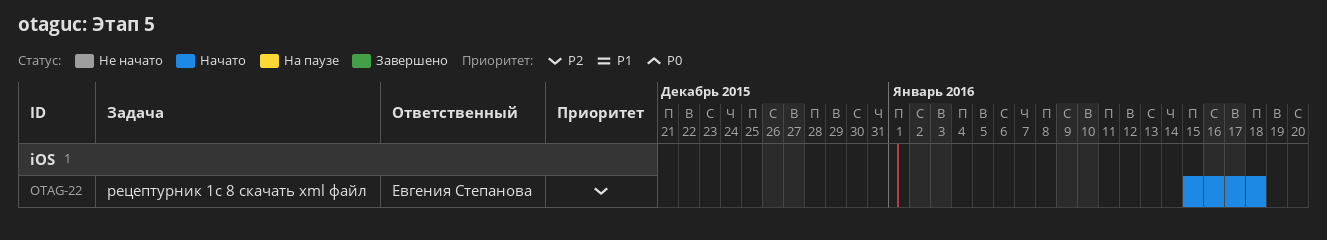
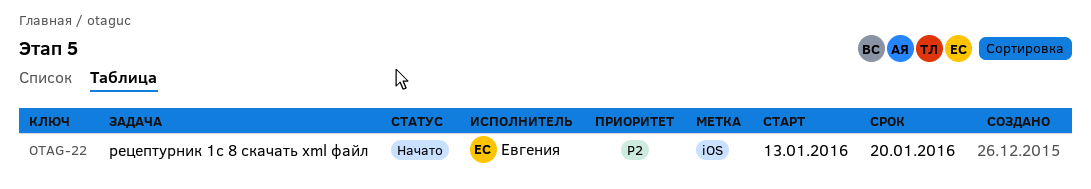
OTAG-22, start: Jan 15 -> Jan 13
OTAG-22, due: Jan 18 -> Jan 20

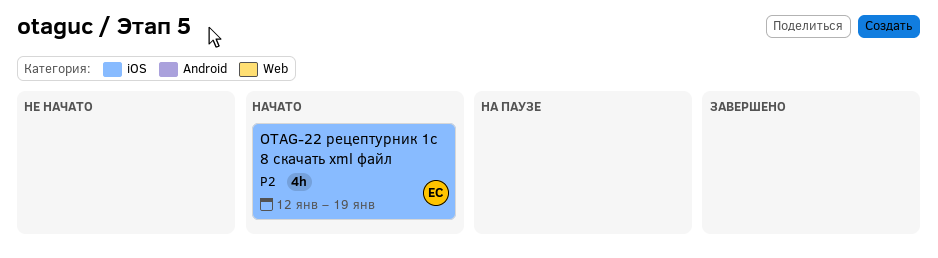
OTAG-22, start: Jan 13 -> Jan 12
OTAG-22, due: Jan 20 -> Jan 19

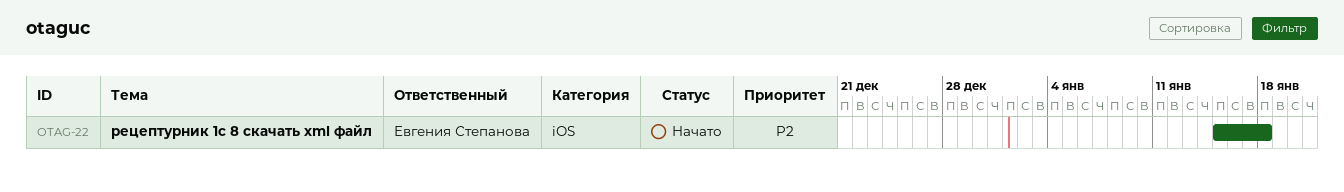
OTAG-22, start: Jan 12 -> Jan 15
OTAG-22, due: Jan 19 -> Jan 18

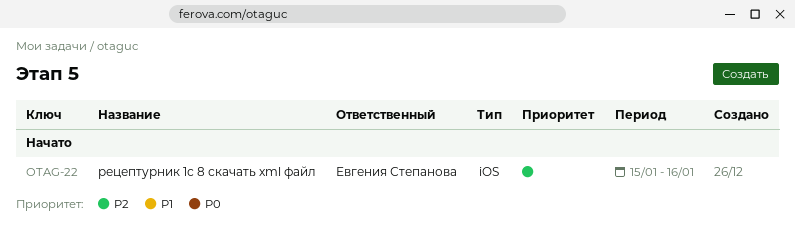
OTAG-22, due: Jan 18 -> Jan 16

